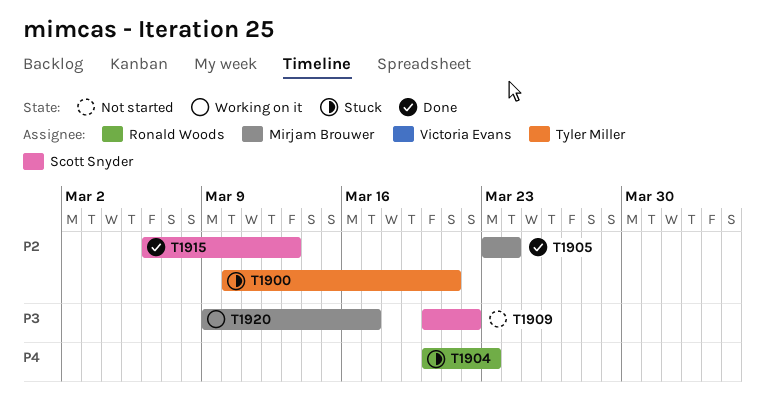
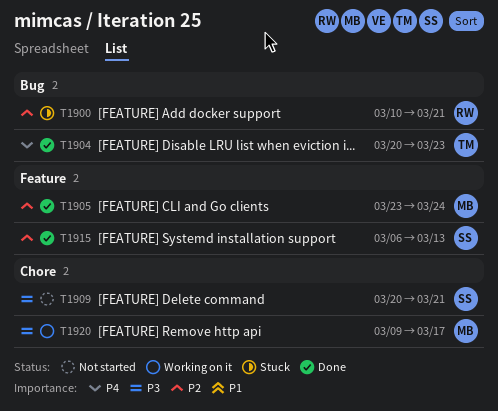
T1900, owner: Tyler Miller -> Ronald Woods
T1904, status: Stuck -> Done
T1904, owner: Ronald Woods -> Tyler Miller
T1909, due: Mar 22 -> Mar 21

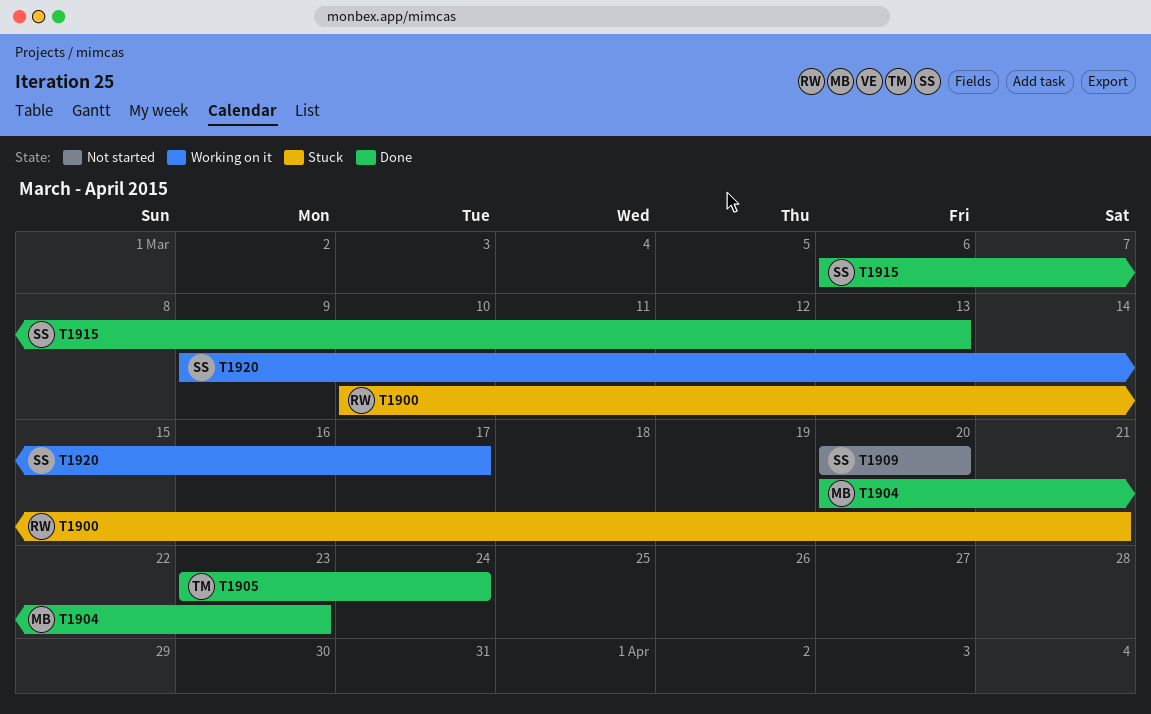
T1904, owner: TM -> MB
T1905, owner: MB -> TM
T1909, due: Mar 21 -> Mar 20
T1920, owner: MB -> SS

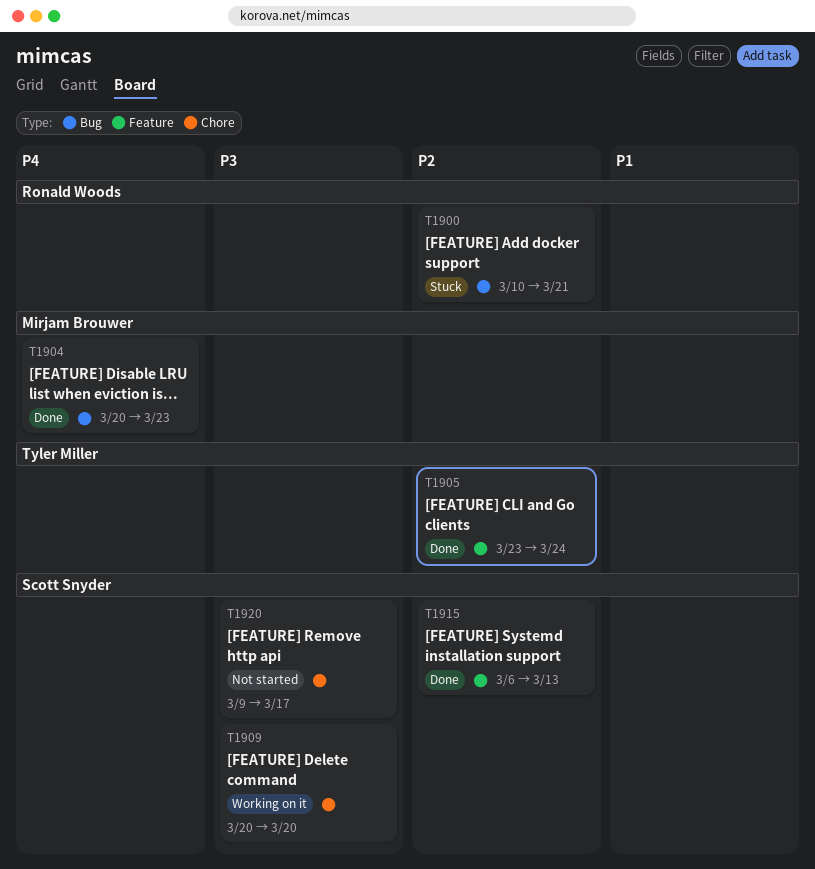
T1909, status: Not started -> Working on it
T1920, status: Working on it -> Not started

